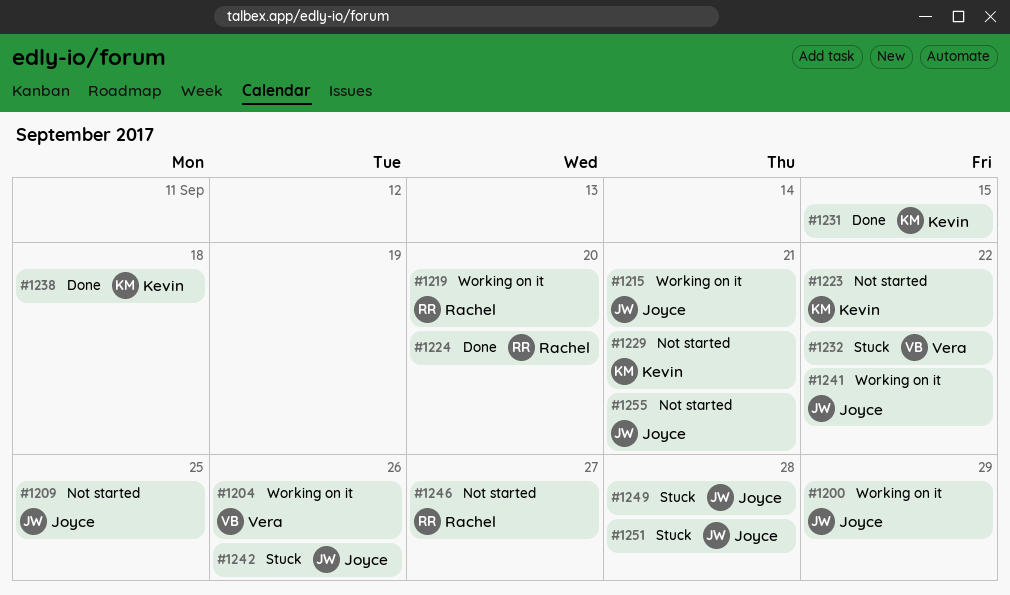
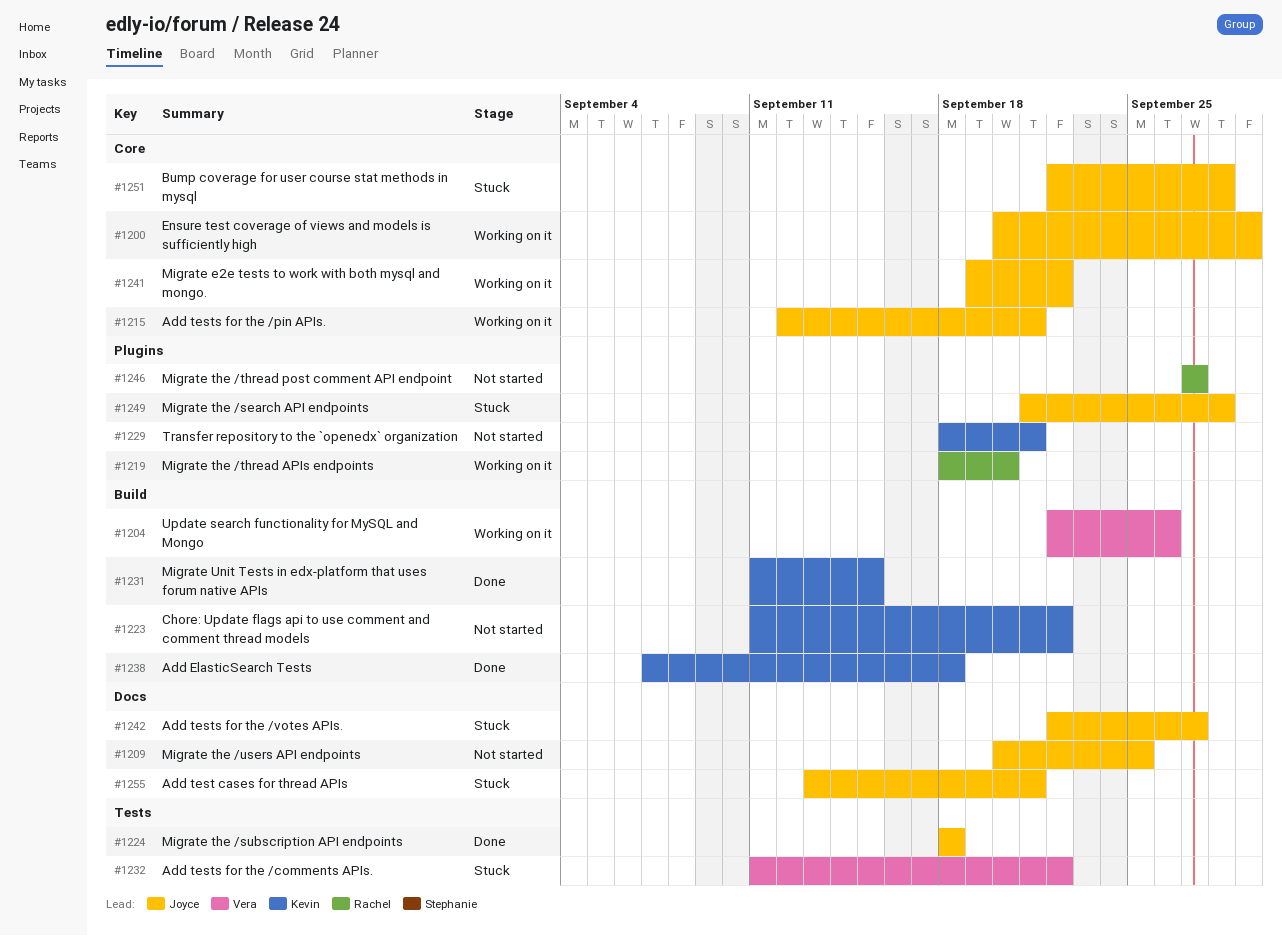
#1224, owner: Rachel -> Joyce
#1224, due: Sep 20 -> Sep 18
#1242, due: Sep 26 -> Sep 27
#1255, status: Not started -> Stuck

